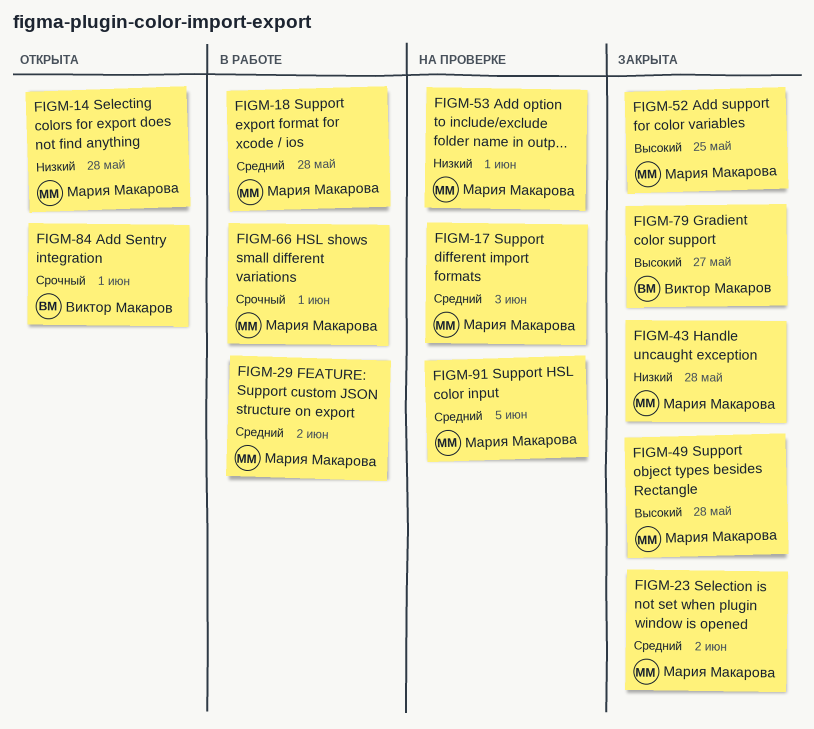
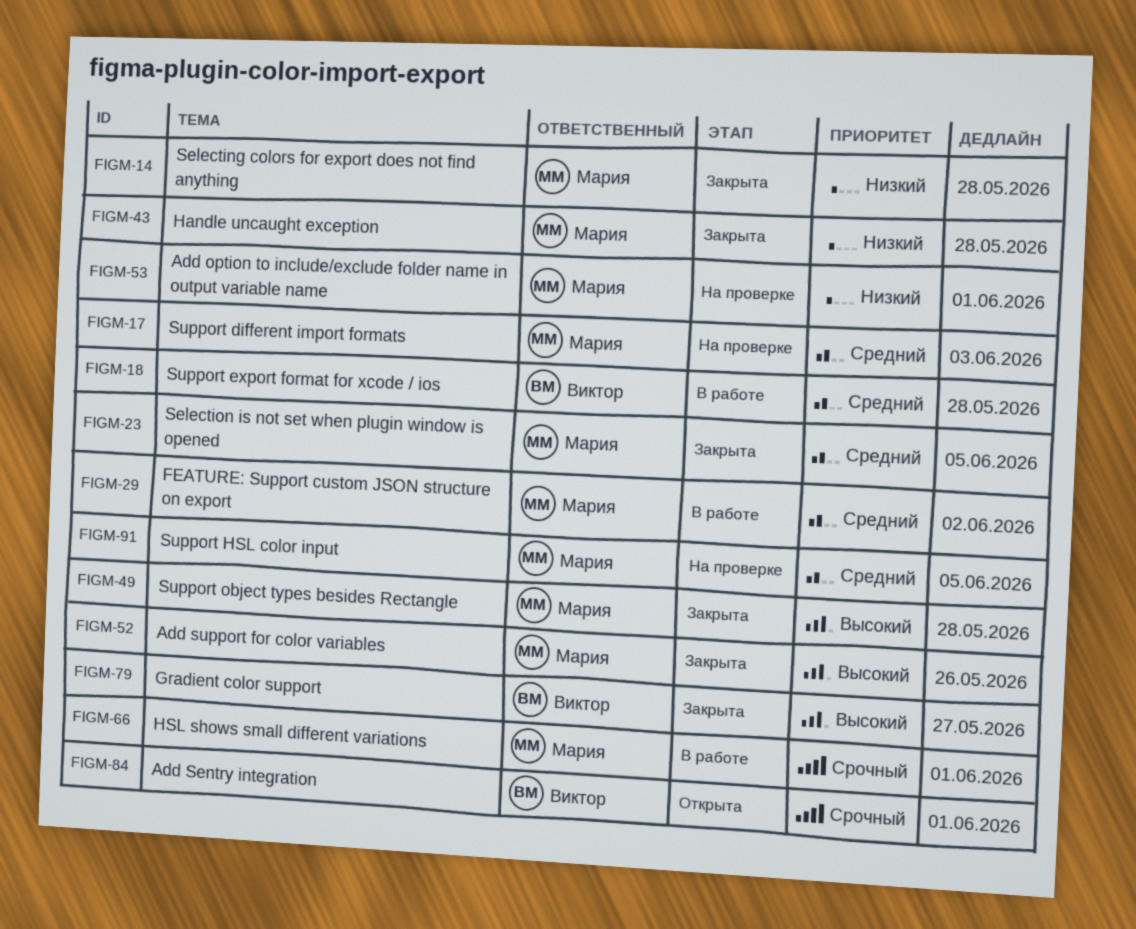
FIGM-14, status: Открыта -> Закрыта
FIGM-18, owner: Мария Макарова -> Виктор Макаров
FIGM-23, due: Jun 2 -> Jun 5
FIGM-52, due: May 25 -> May 26

